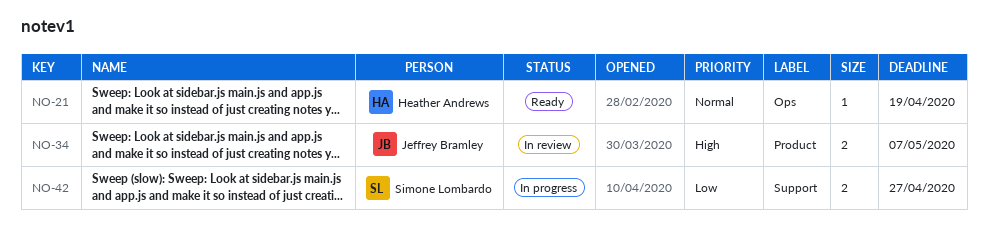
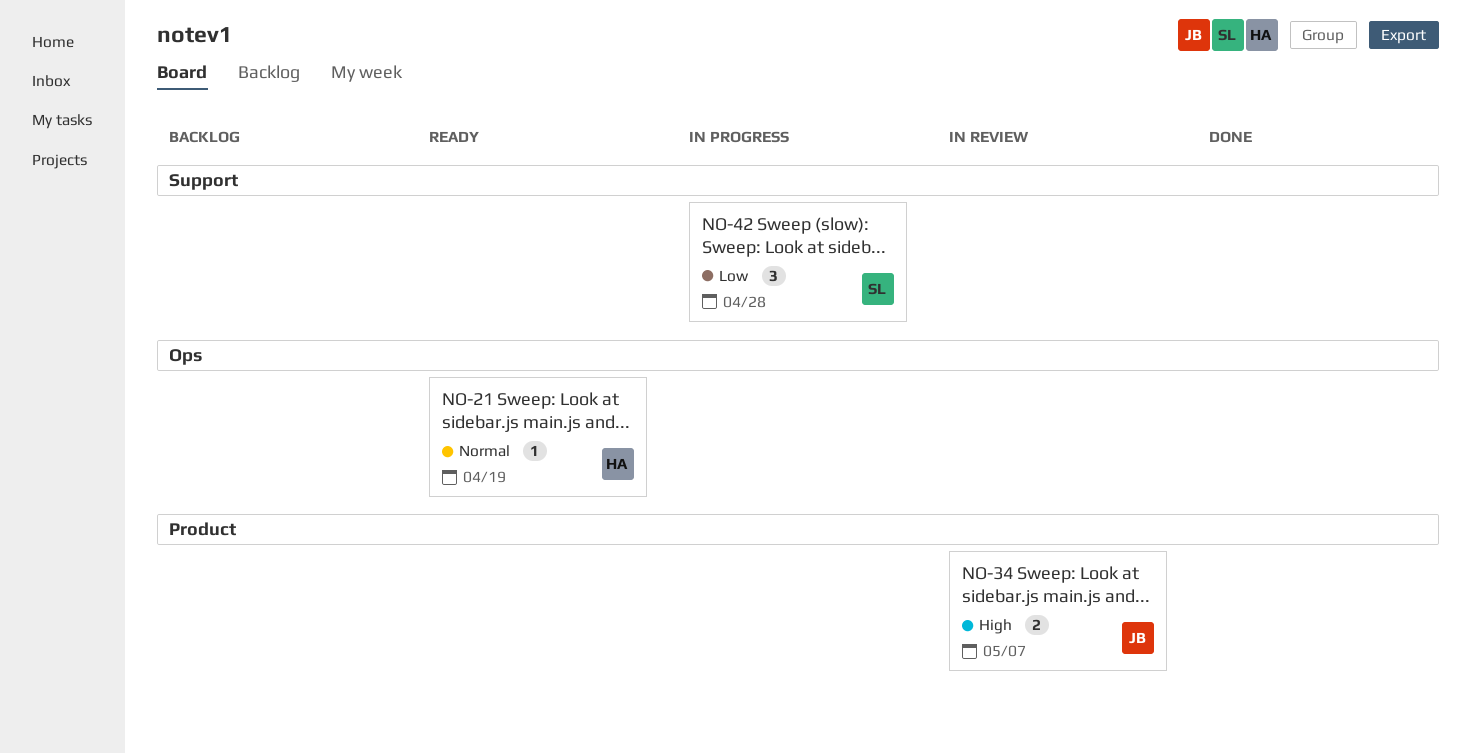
NO-42, estimate: 2 -> 3
NO-42, due: Apr 27 -> Apr 28

